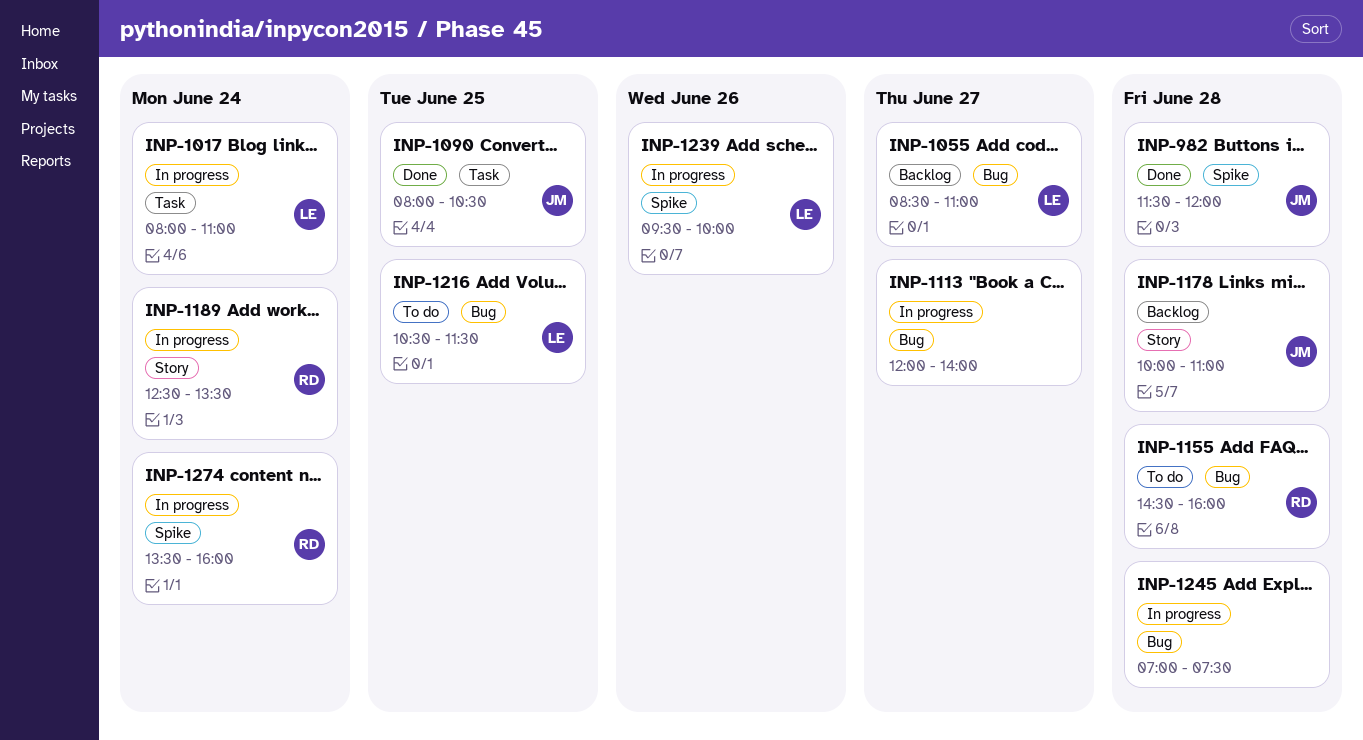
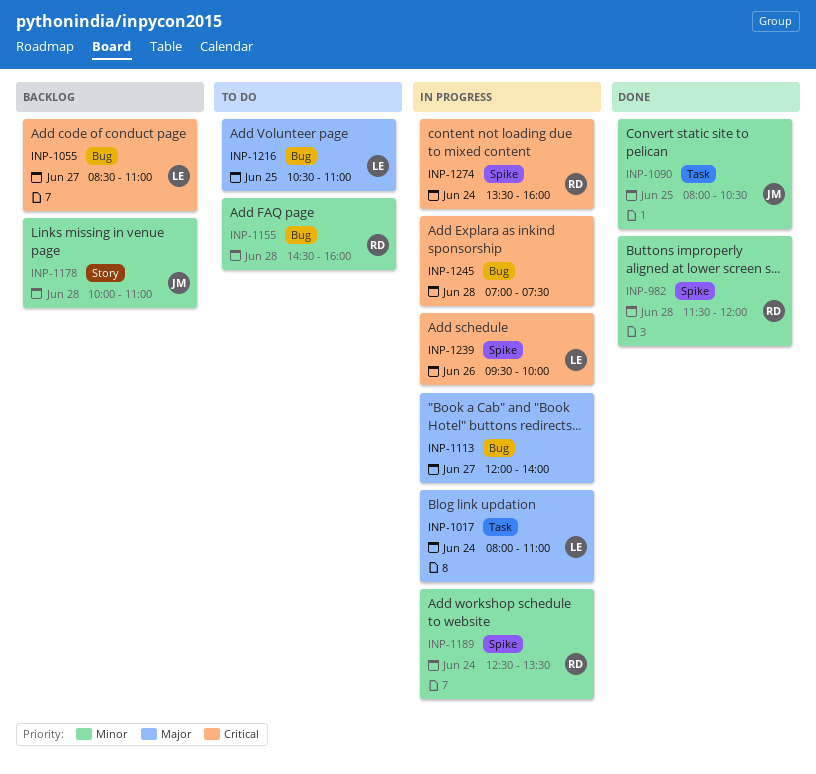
INP-982, owner: JM -> RD
INP-1189, label: Story -> Spike
INP-1216, ends: 11:30 -> 11:00

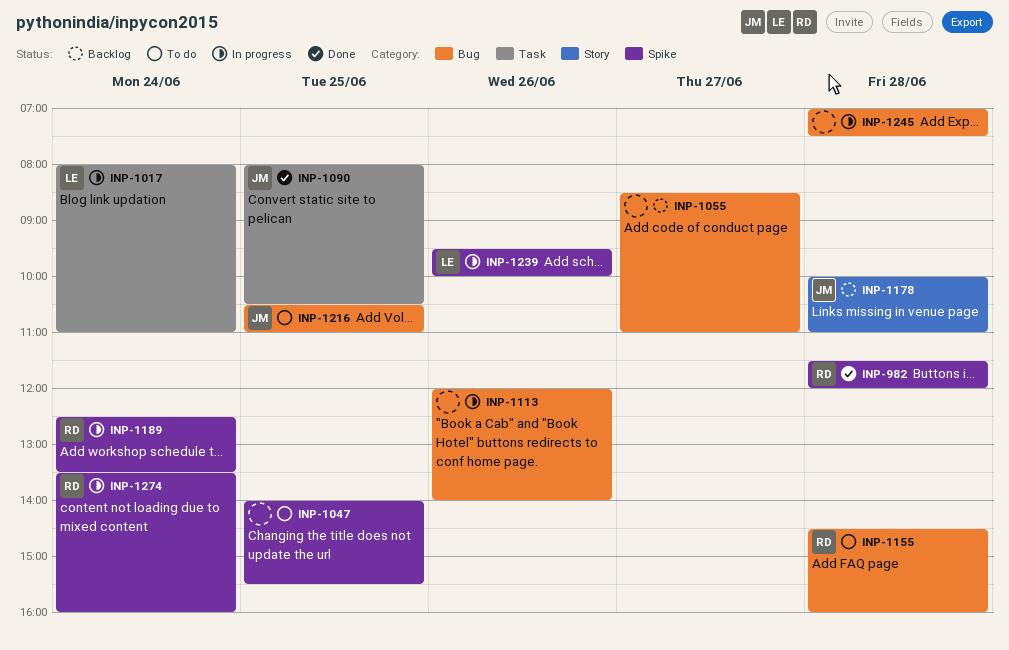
INP-1047: none -> present
INP-1055, owner: LE -> none
INP-1113, day: Jun 27 -> Jun 26
INP-1216, owner: LE -> JM

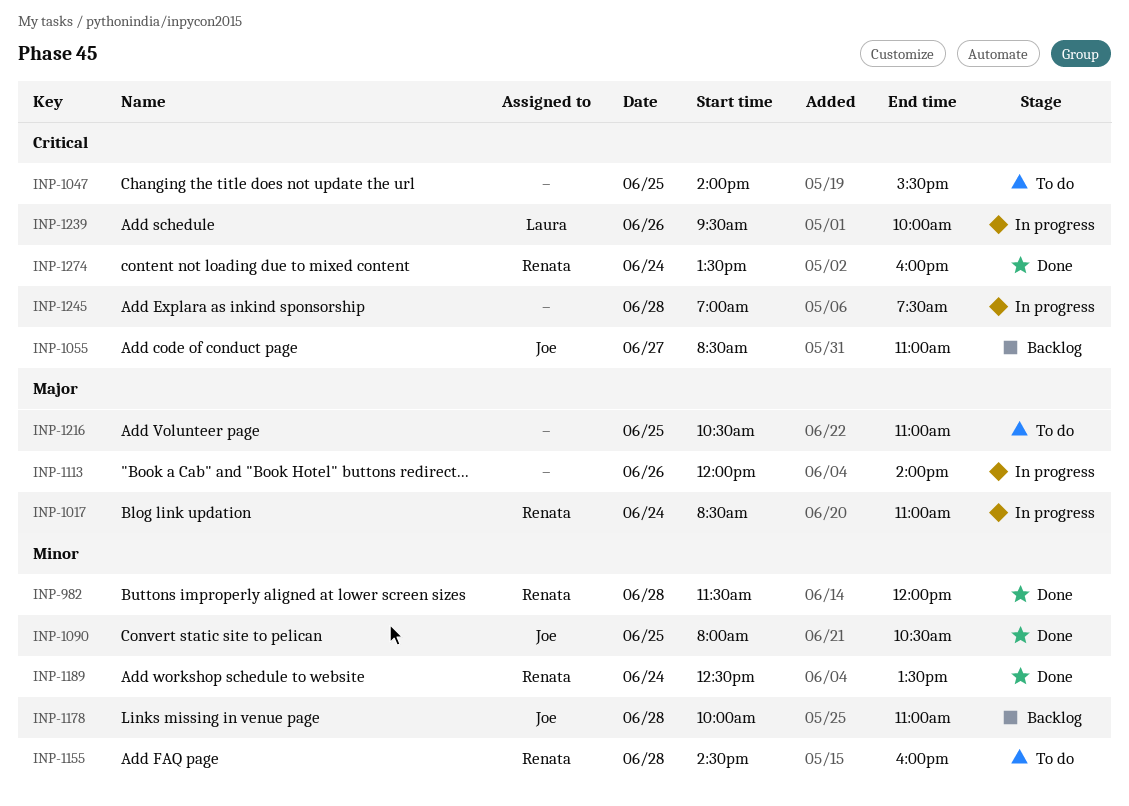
INP-1017, owner: Laura -> Renata
INP-1017, begins: 08:00 -> 08:30
INP-1055, owner: none -> Joe
INP-1189, status: In progress -> Done
INP-1216, owner: Joe -> none
INP-1274, status: In progress -> Done

